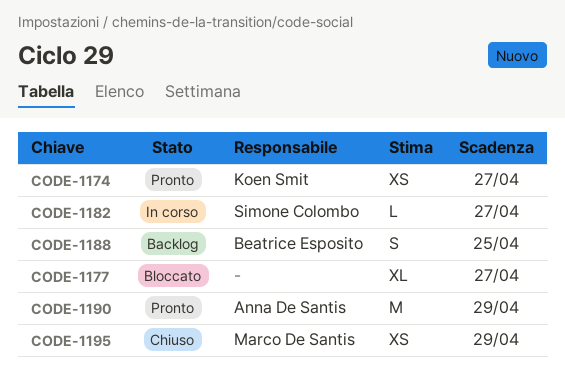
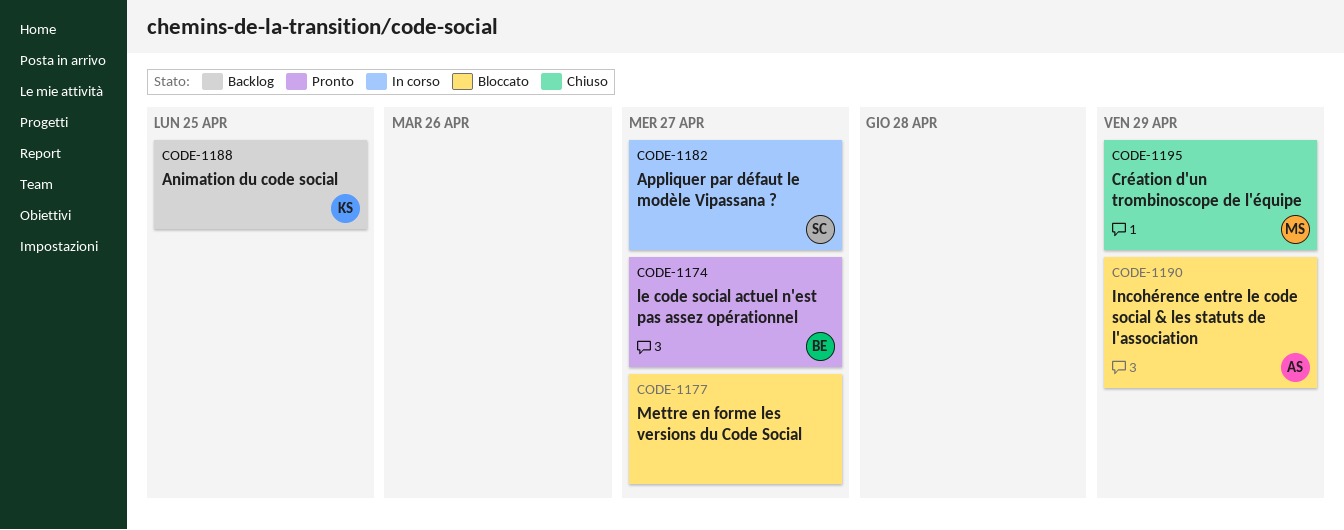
CODE-1174, owner: Koen Smit -> Beatrice Esposito
CODE-1188, owner: Beatrice Esposito -> Koen Smit
CODE-1190, status: Pronto -> Bloccato

